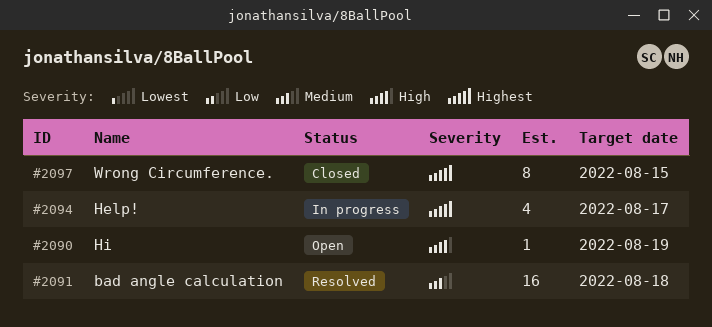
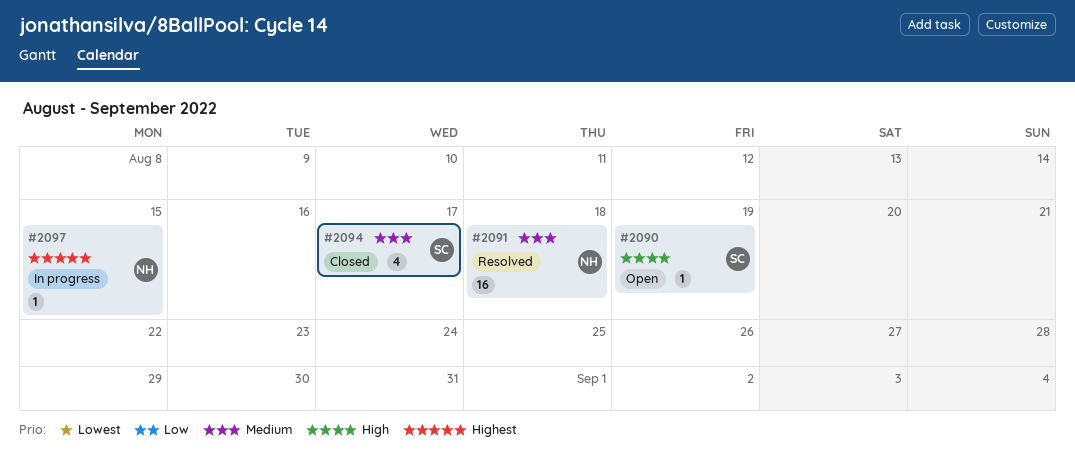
#2094, status: In progress -> Closed
#2094, priority: Highest -> Medium
#2097, status: Closed -> In progress
#2097, estimate: 8 -> 1

